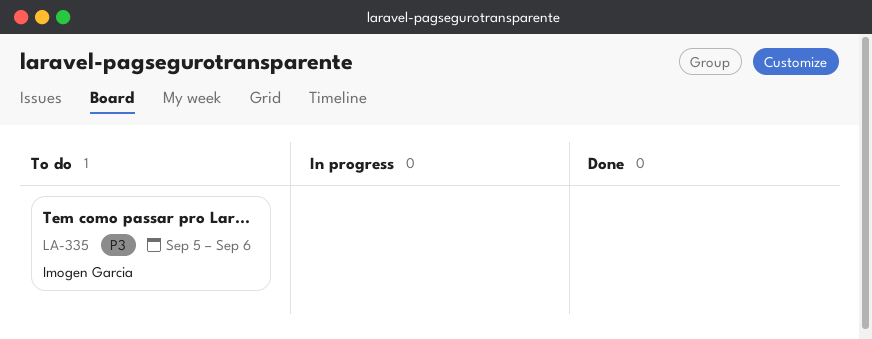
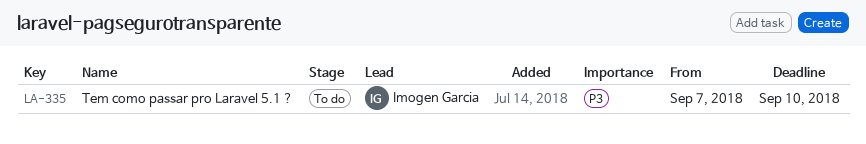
LA-335, start: Sep 5 -> Sep 7
LA-335, due: Sep 6 -> Sep 10

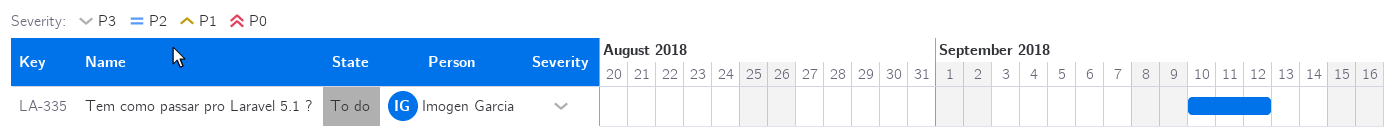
LA-335, start: Sep 7 -> Sep 10
LA-335, due: Sep 10 -> Sep 12

